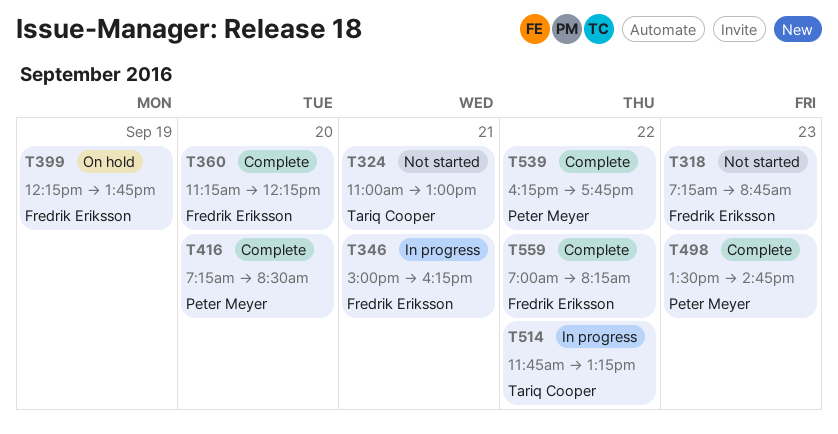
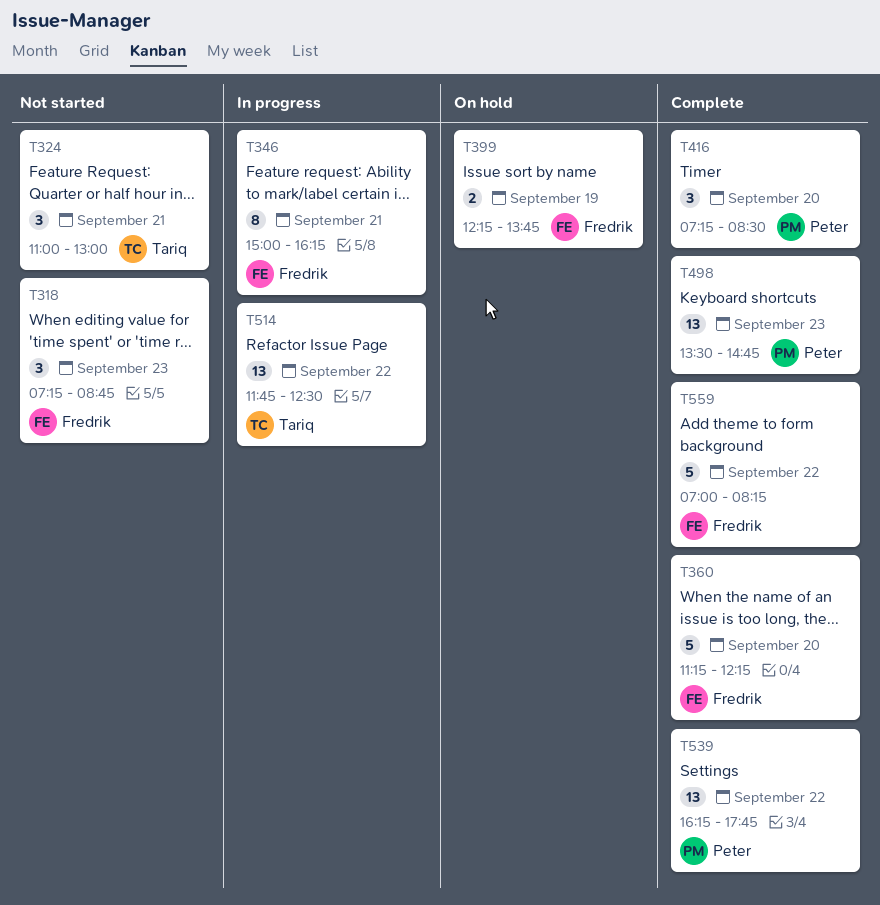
T514, ends: 13:15 -> 12:30

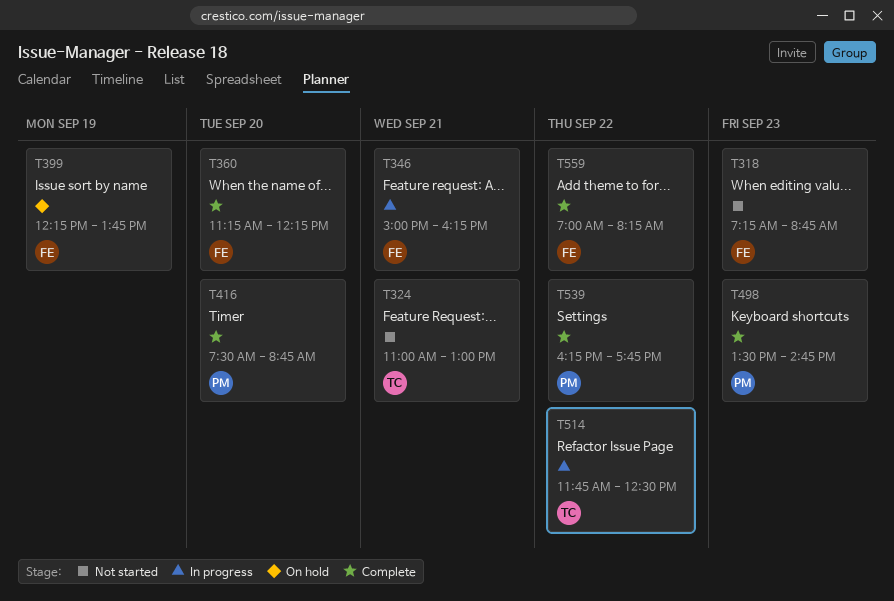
T416, begins: 07:15 -> 07:30
T416, ends: 08:30 -> 08:45

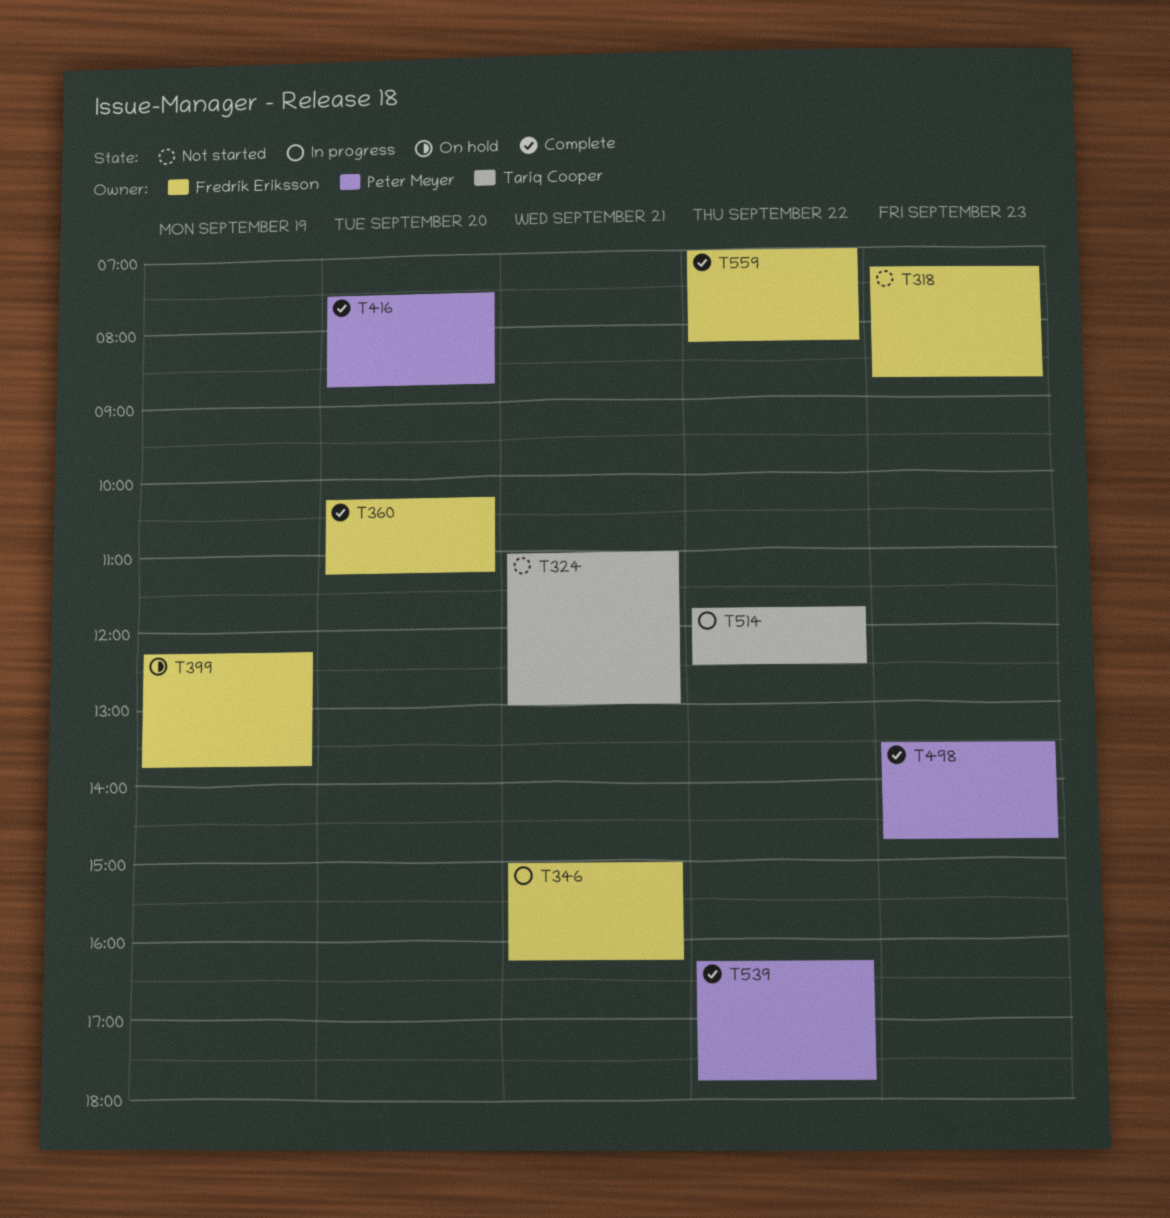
T360, begins: 11:15 -> 10:15
T360, ends: 12:15 -> 11:15

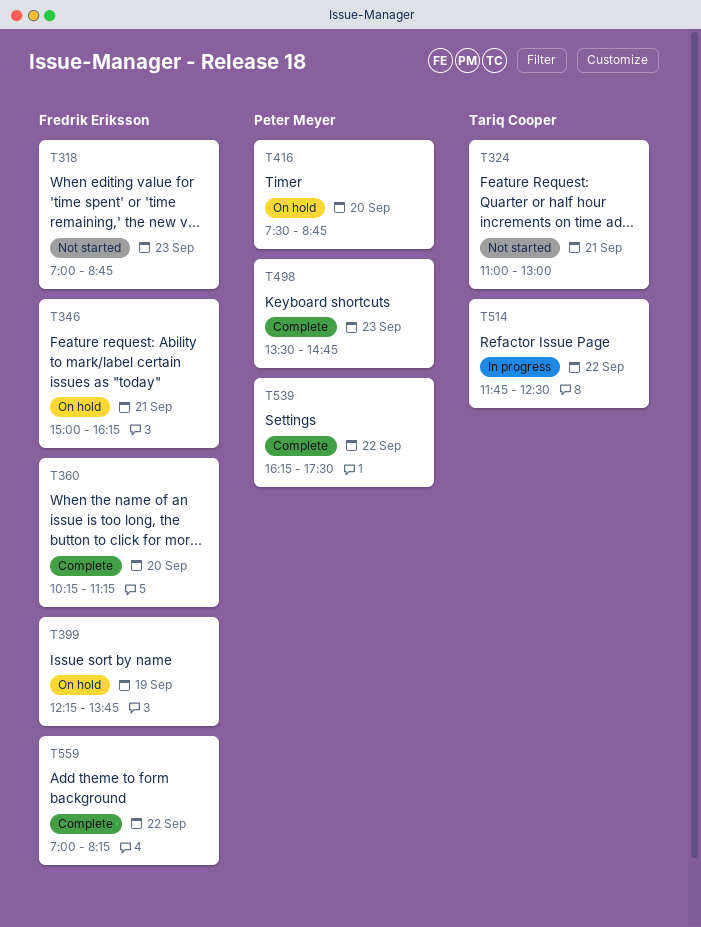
T318, begins: 07:15 -> 07:00
T346, status: In progress -> On hold
T416, status: Complete -> On hold
T539, ends: 17:45 -> 17:30

